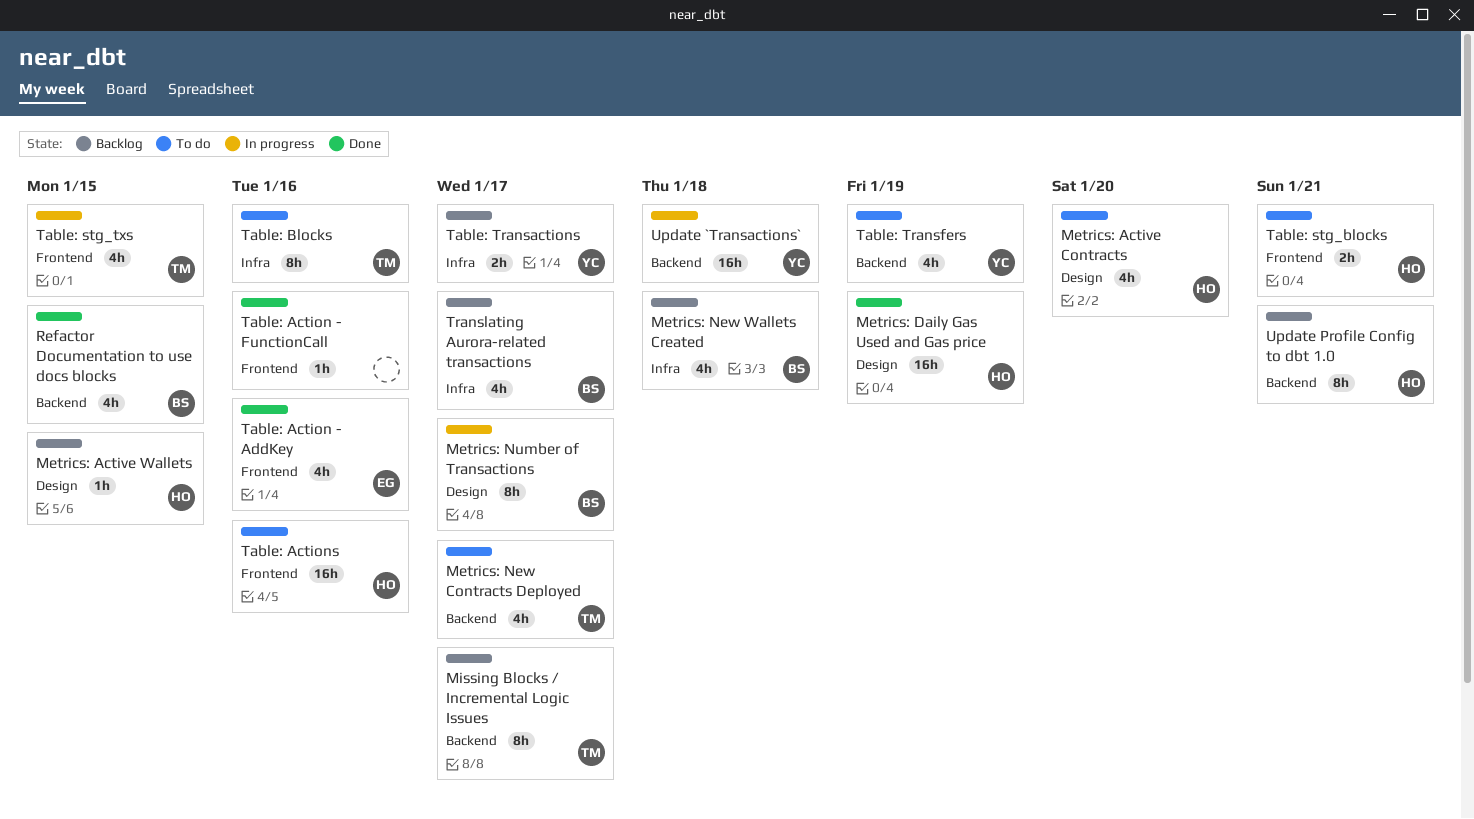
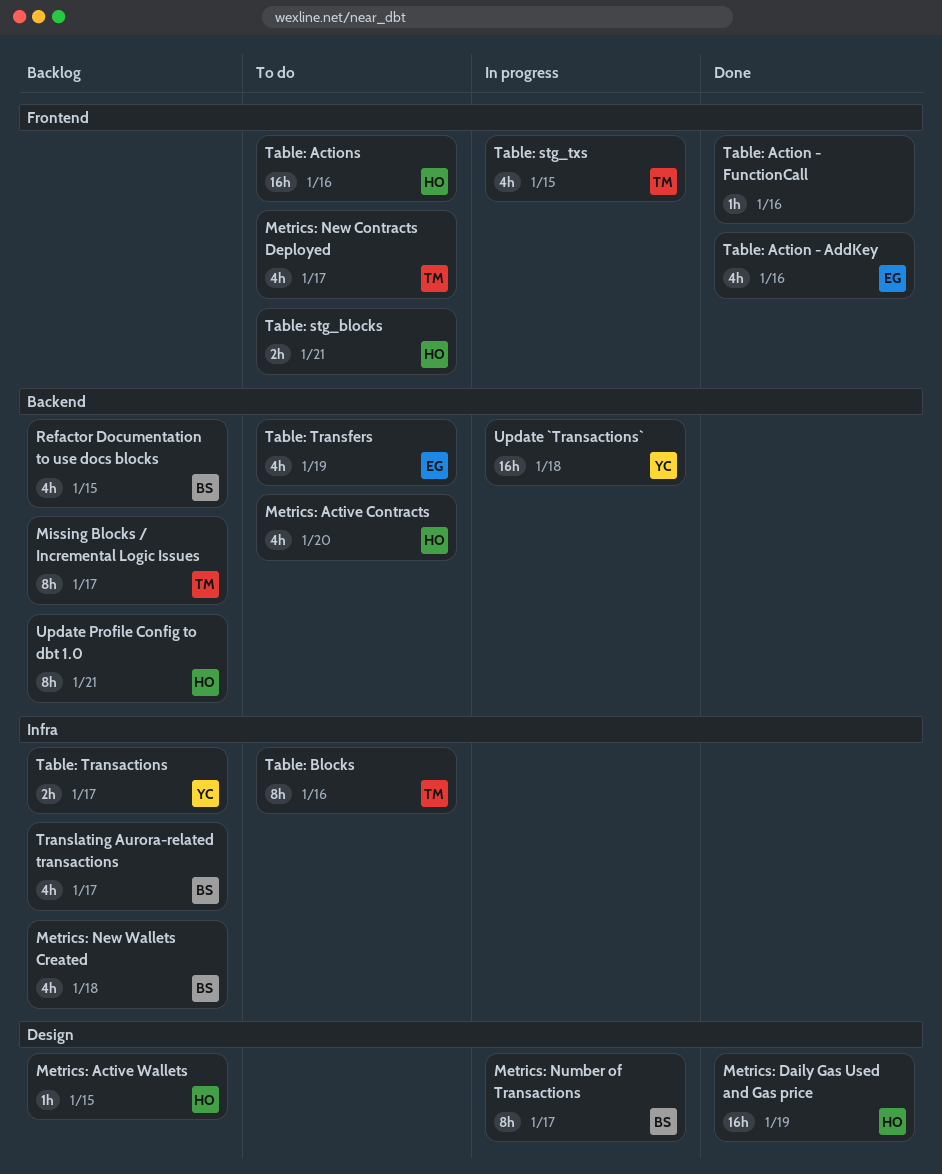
Metrics: Active Contracts, label: Design -> Backend
Metrics: New Contracts Deployed, label: Backend -> Frontend
Refactor Documentation to use docs blocks, status: Done -> Backlog
Table: Transfers, owner: YC -> EG

